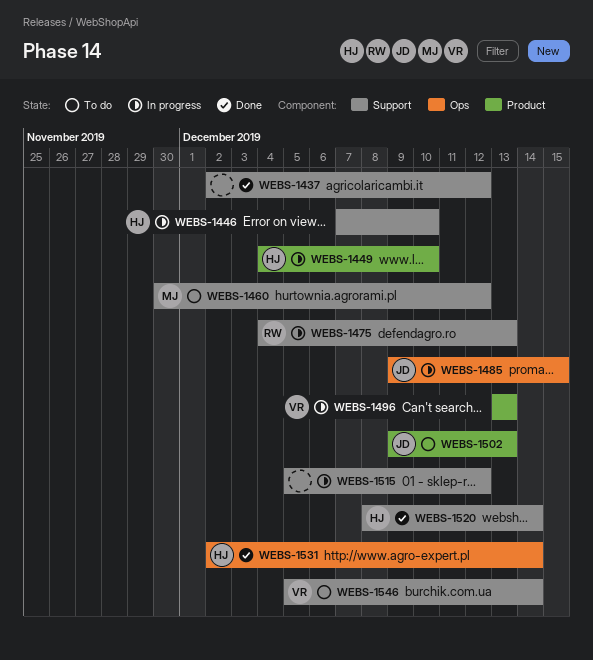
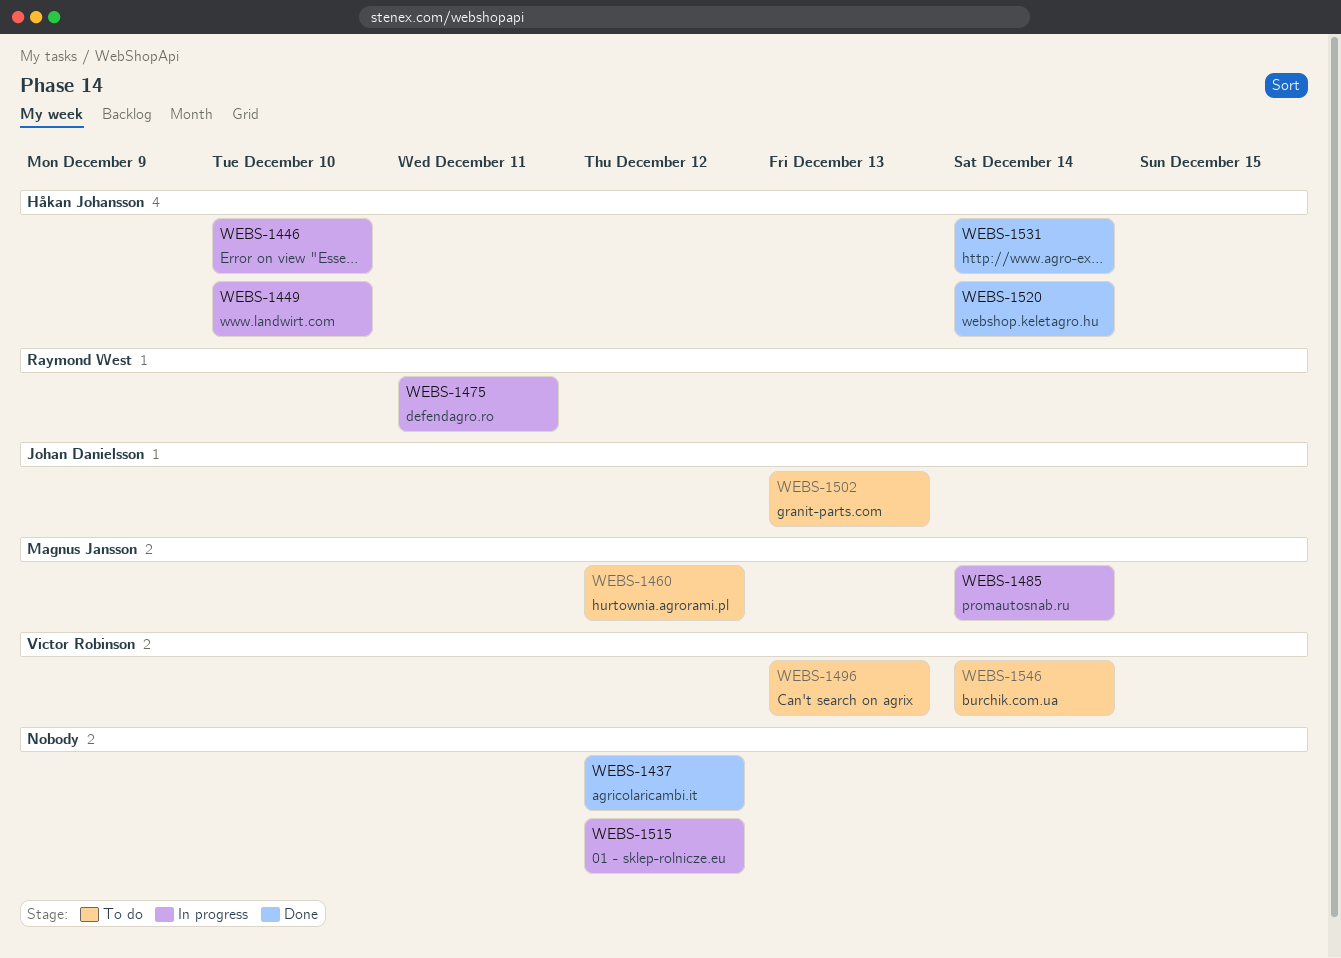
WEBS-1475, due: Dec 13 -> Dec 11
WEBS-1485, owner: Johan Danielsson -> Magnus Jansson
WEBS-1485, due: Dec 15 -> Dec 14
WEBS-1496, status: In progress -> To do

